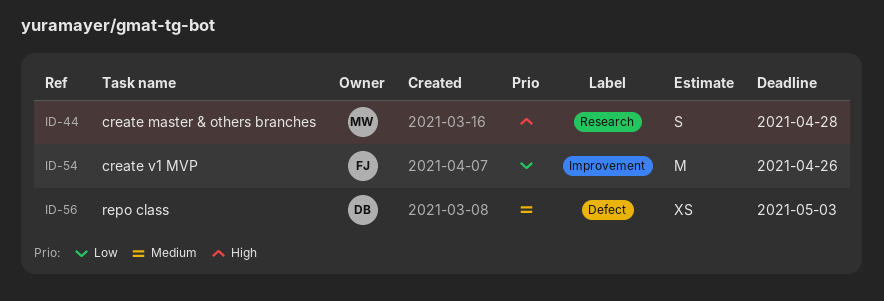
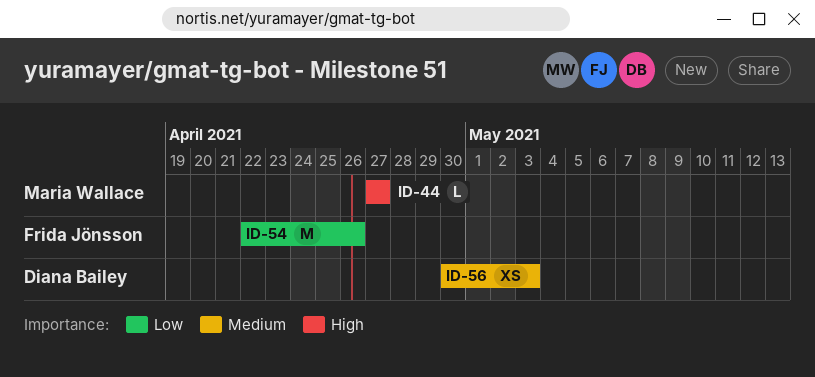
ID-44, estimate: S -> L
ID-44, due: Apr 28 -> Apr 27

